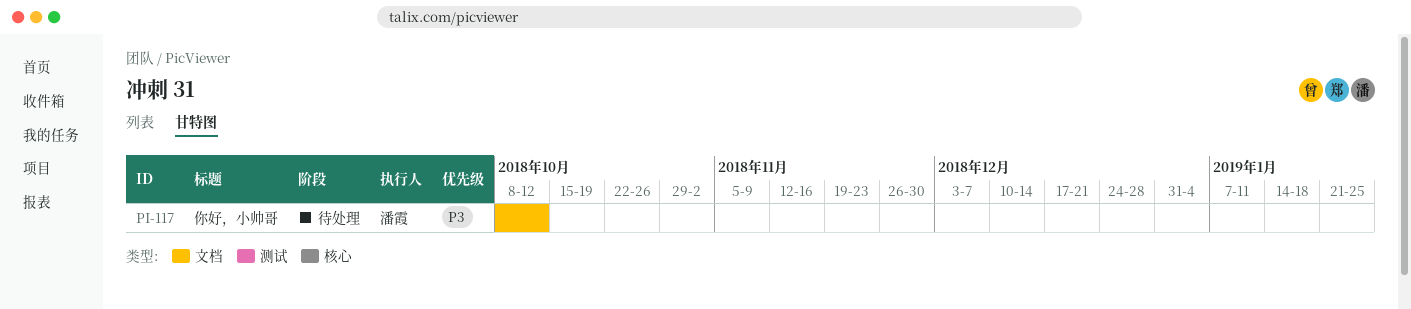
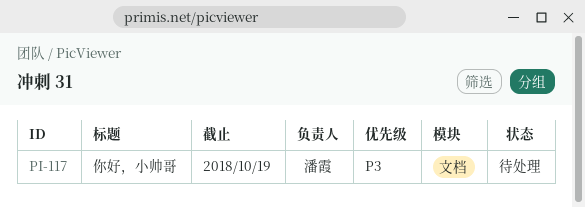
PI-117, due: Oct 12 -> Oct 19

